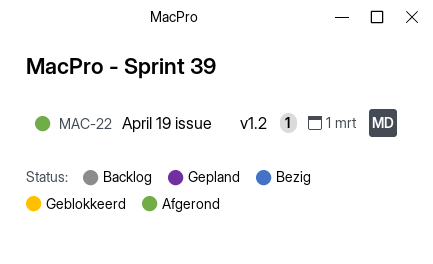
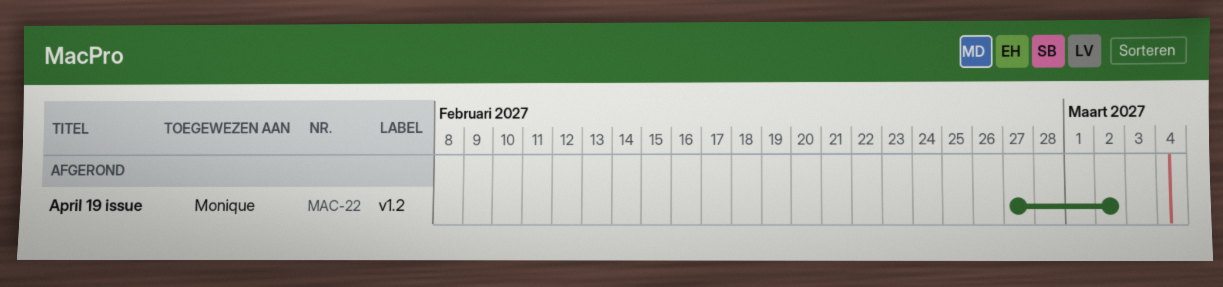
MAC-22, due: Mar 1 -> Mar 2

